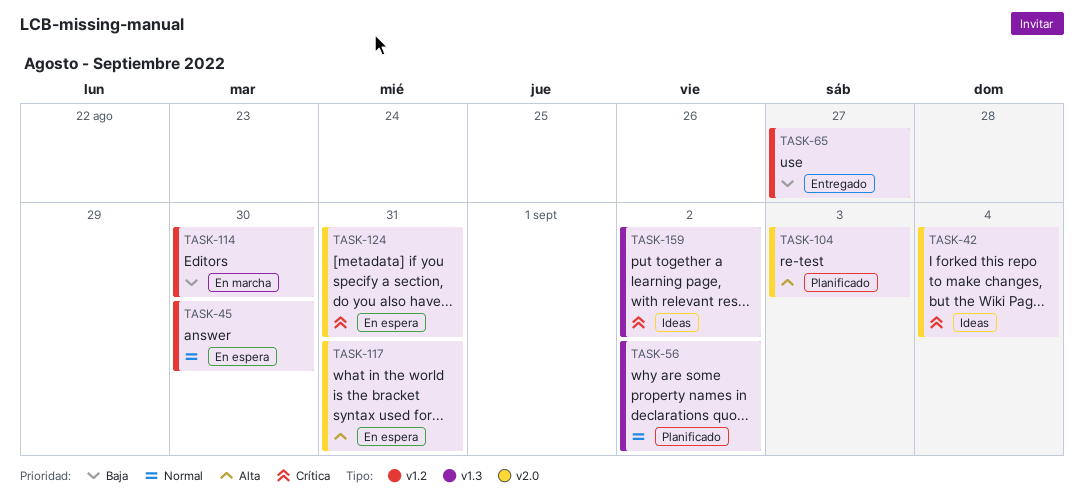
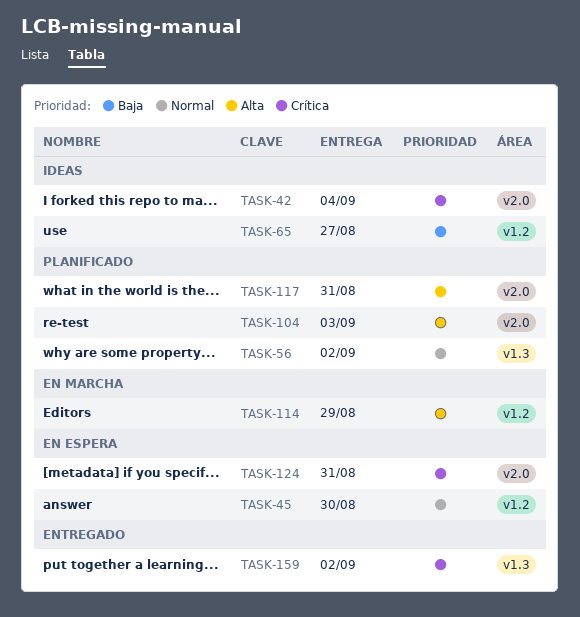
TASK-65, status: Entregado -> Ideas
TASK-114, priority: Baja -> Alta
TASK-114, due: Aug 30 -> Aug 29
TASK-117, status: En espera -> Planificado
TASK-159, status: Ideas -> Entregado

